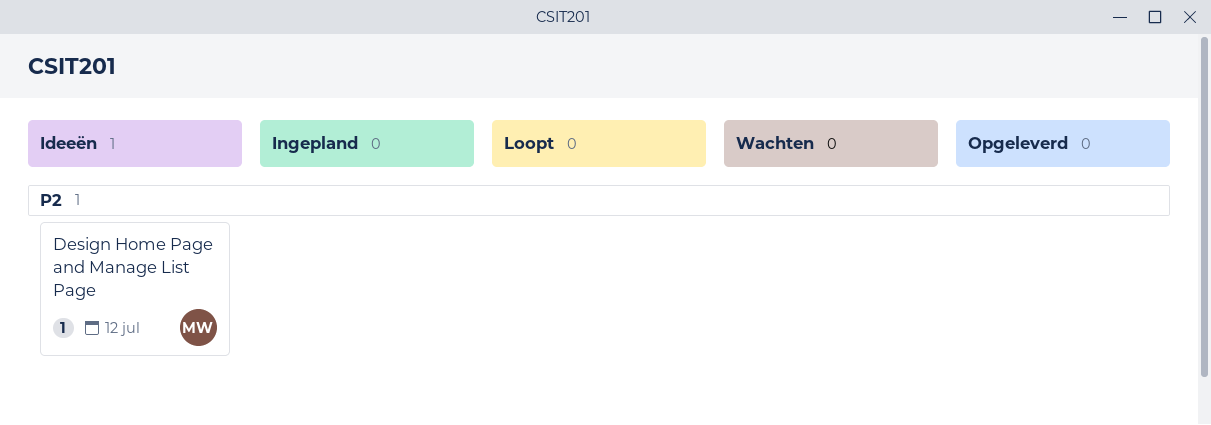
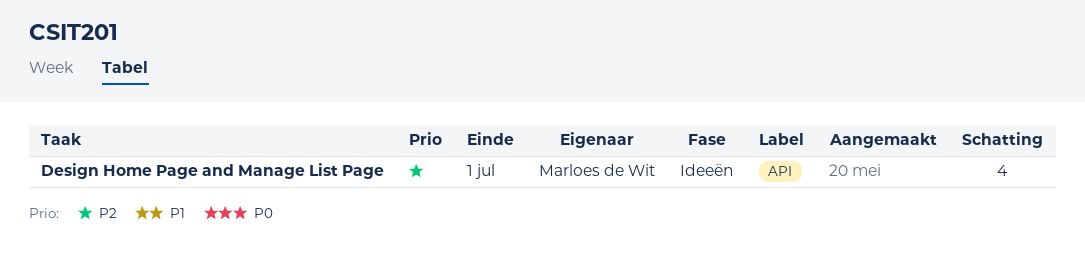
Design Home Page and Manage List Page, estimate: 1 -> 4
Design Home Page and Manage List Page, due: Jul 12 -> Jul 1

